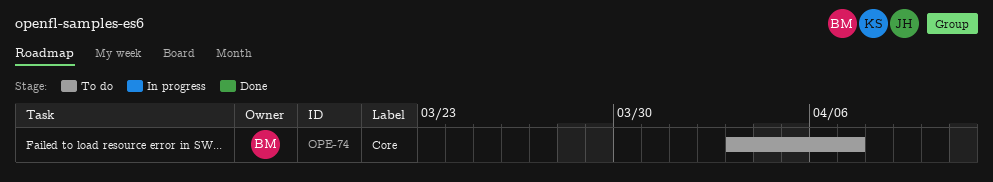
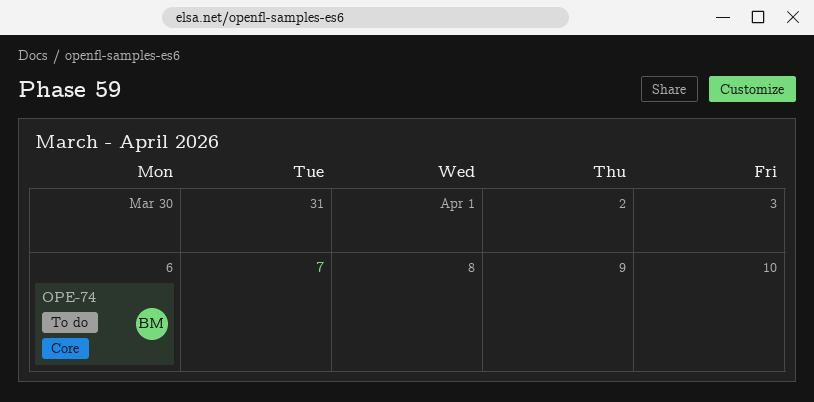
OPE-74, due: Apr 7 -> Apr 6

